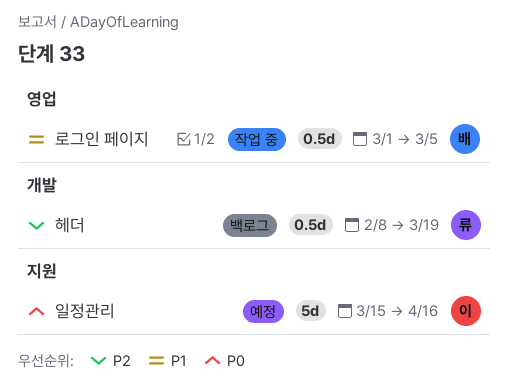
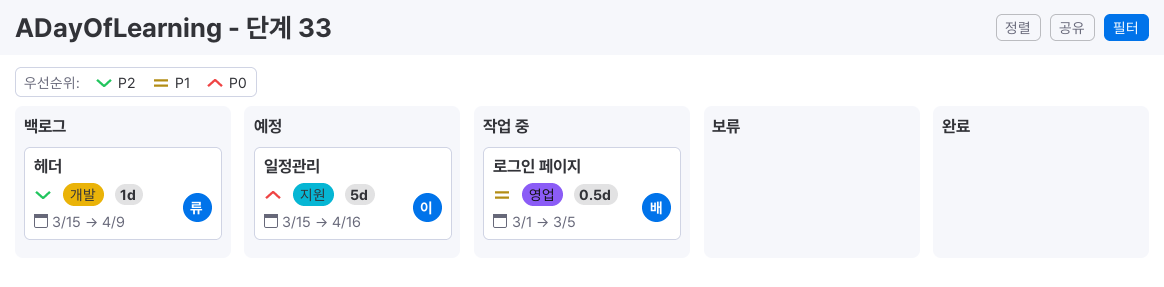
헤더, estimate: 0.5d -> 1d
헤더, start: Feb 8 -> Mar 15
헤더, due: Mar 19 -> Apr 9

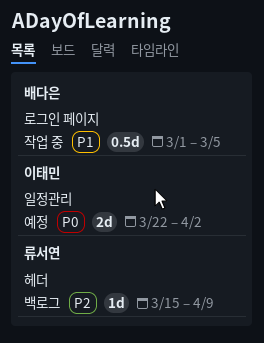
일정관리, estimate: 5d -> 2d
일정관리, start: Mar 15 -> Mar 22
일정관리, due: Apr 16 -> Apr 2

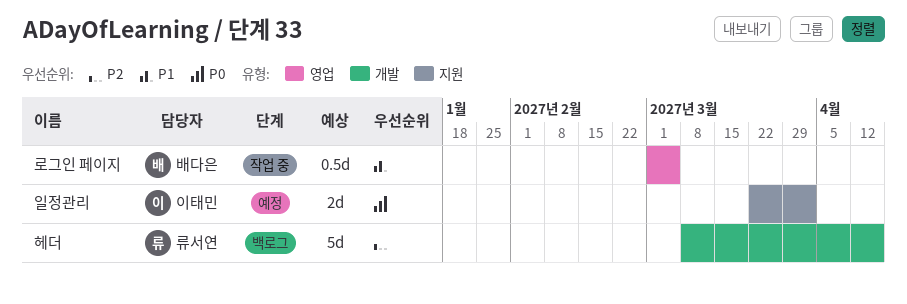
헤더, estimate: 1d -> 5d
헤더, start: Mar 15 -> Mar 8
헤더, due: Apr 9 -> Apr 16

